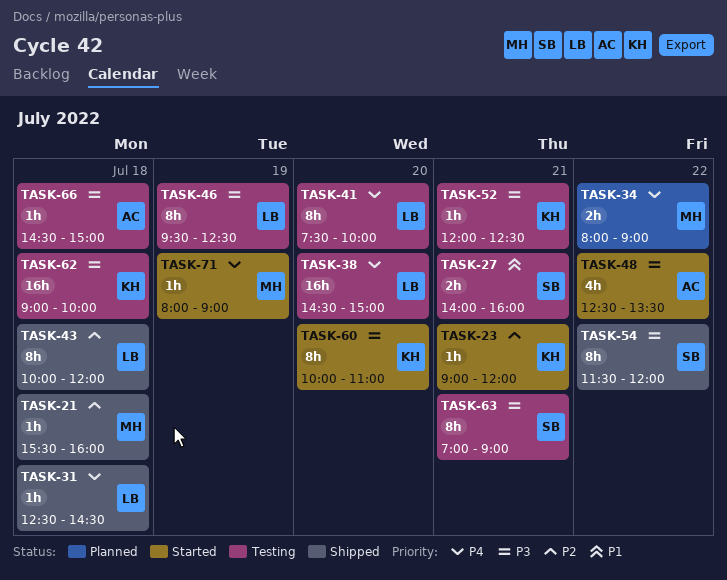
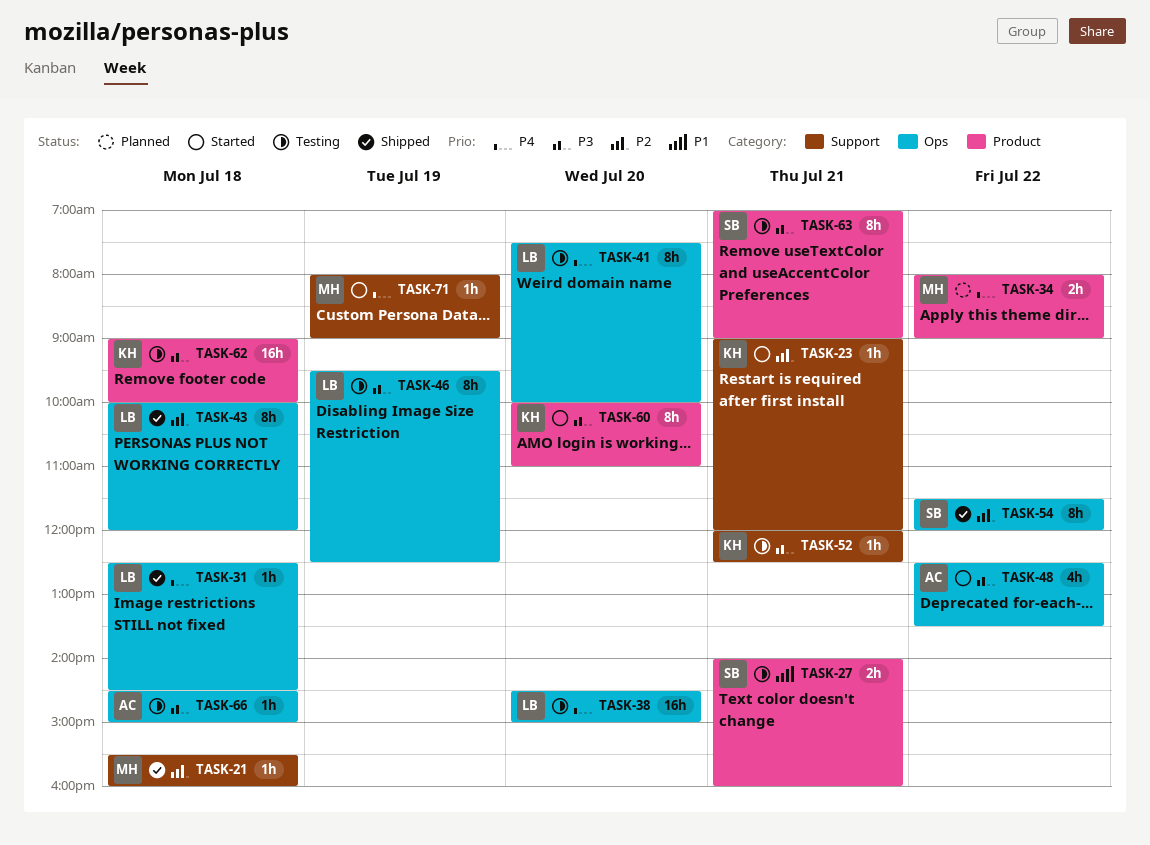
TASK-54, priority: P3 -> P2

